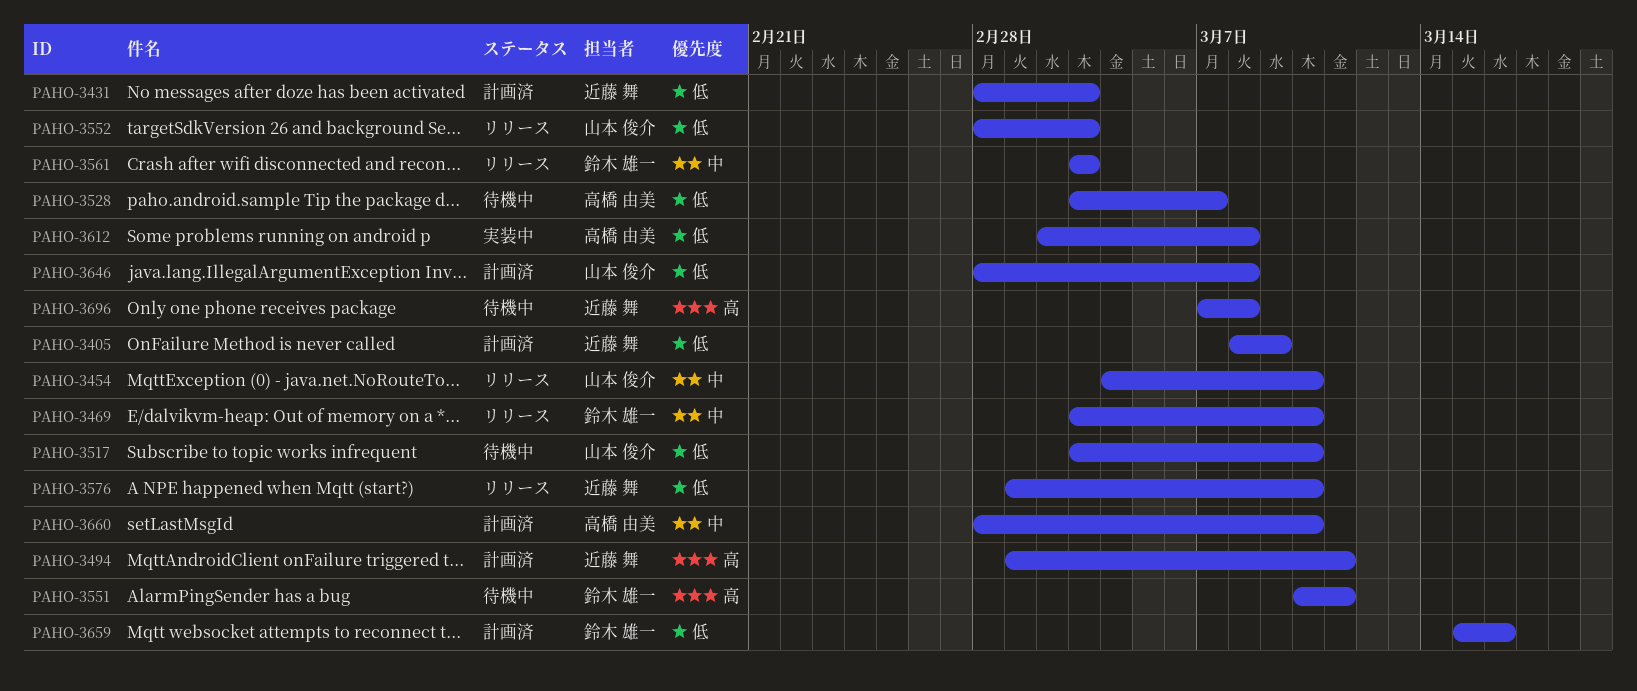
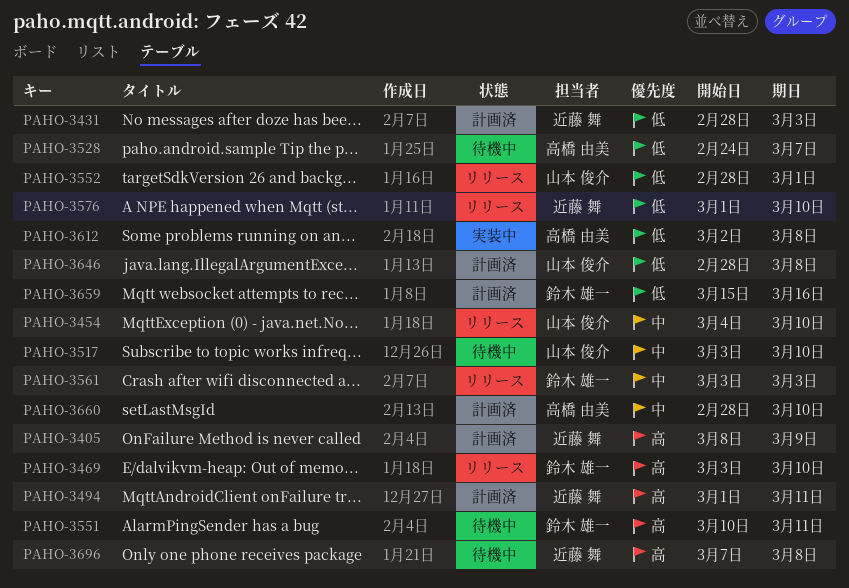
PAHO-3405, priority: 低 -> 高
PAHO-3469, priority: 中 -> 高
PAHO-3517, priority: 低 -> 中
PAHO-3528, start: Mar 3 -> Feb 24
PAHO-3552, due: Mar 3 -> Mar 1

